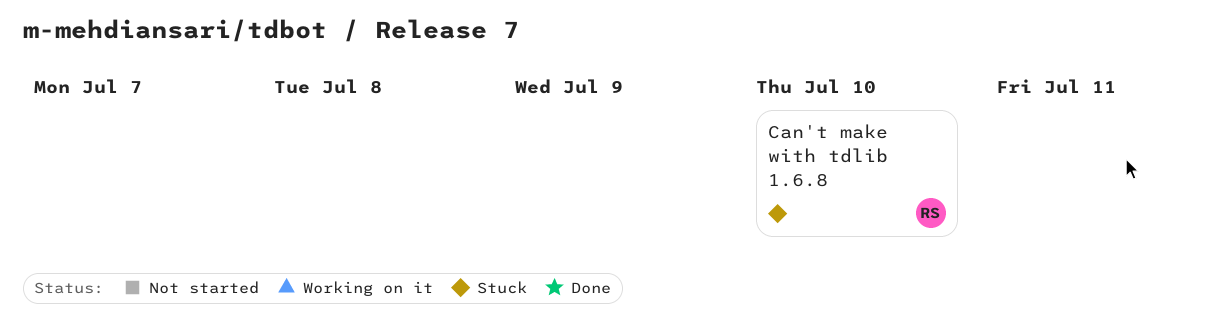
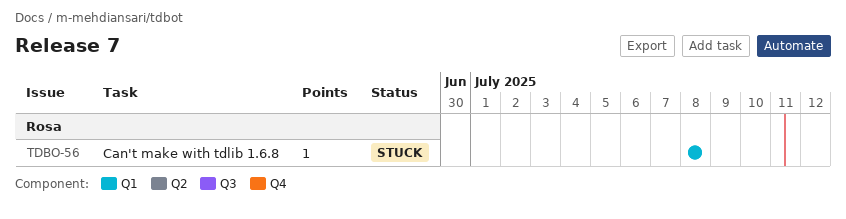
Can't make with tdlib 1.6.8, due: Jul 10 -> Jul 8

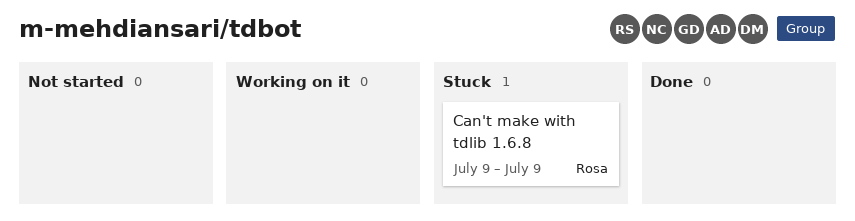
Can't make with tdlib 1.6.8, start: Jul 8 -> Jul 9
Can't make with tdlib 1.6.8, due: Jul 8 -> Jul 9

